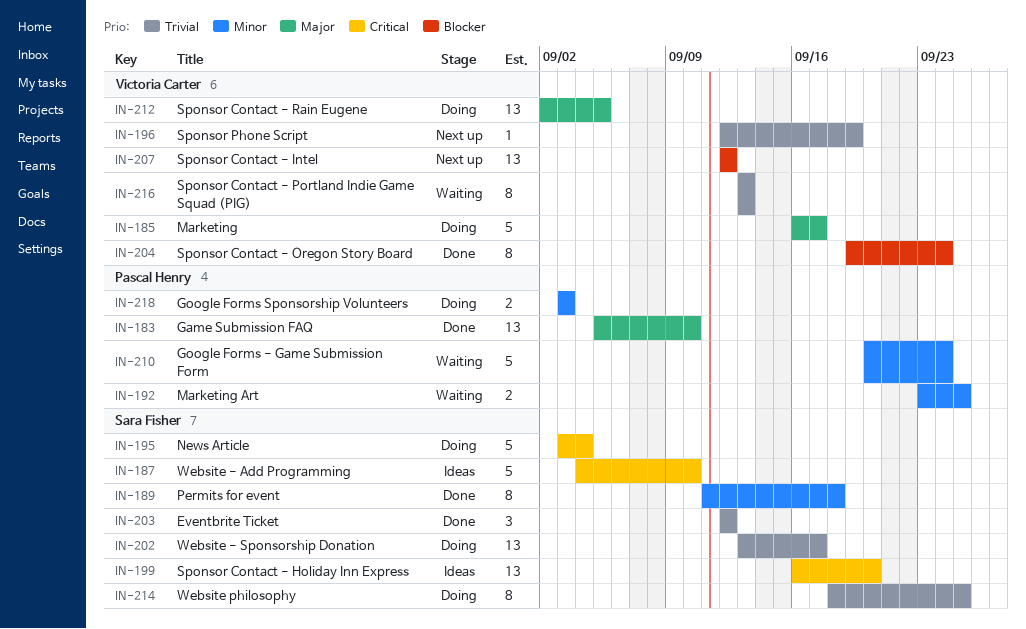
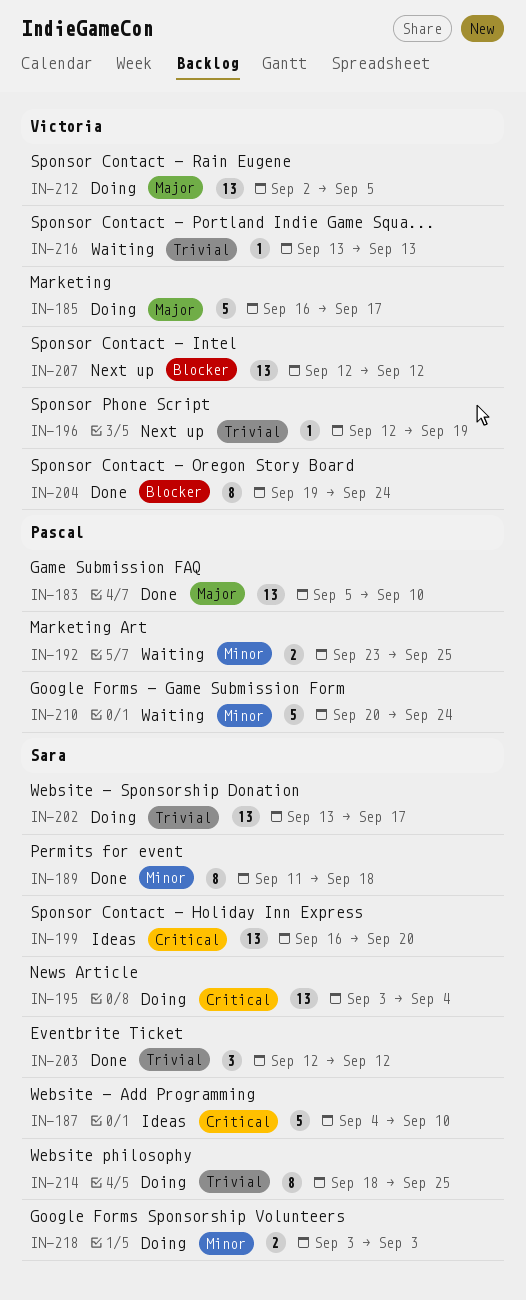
IN-195, estimate: 5 -> 13
IN-216, estimate: 8 -> 1
IN-218, owner: Pascal Henry -> Sara Fisher

